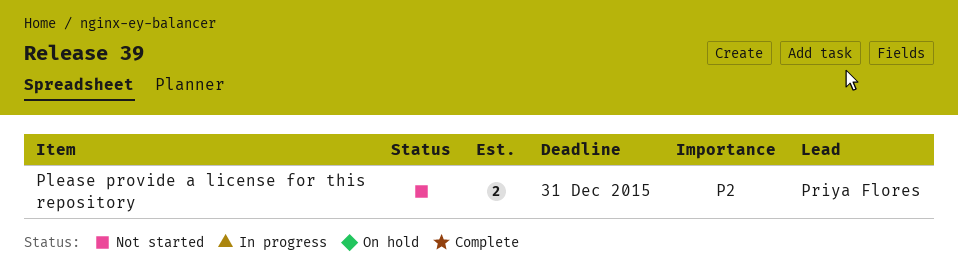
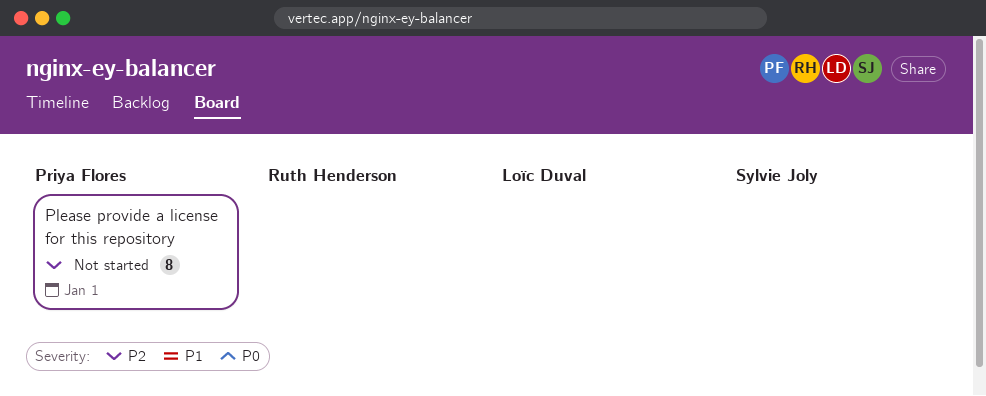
Please provide a license for this repository, estimate: 2 -> 8
Please provide a license for this repository, due: Dec 31 -> Jan 1

